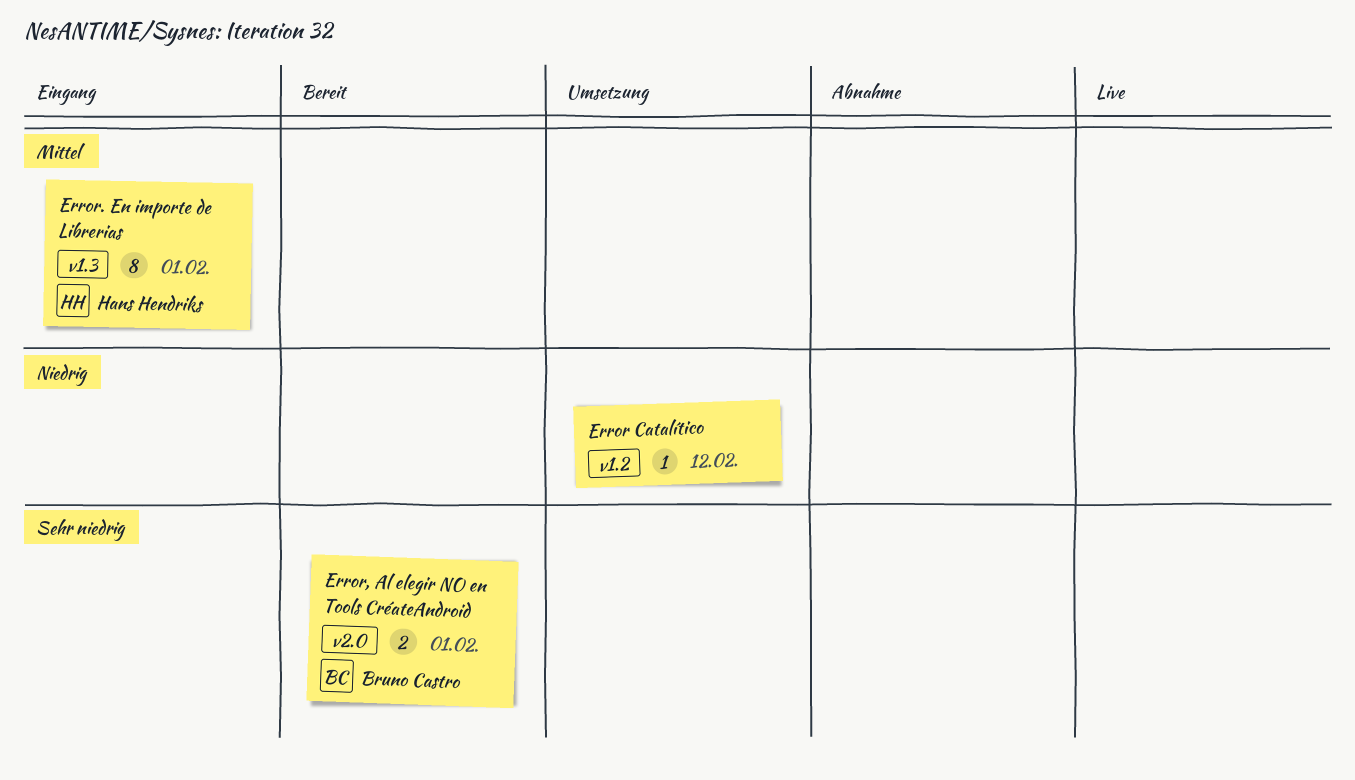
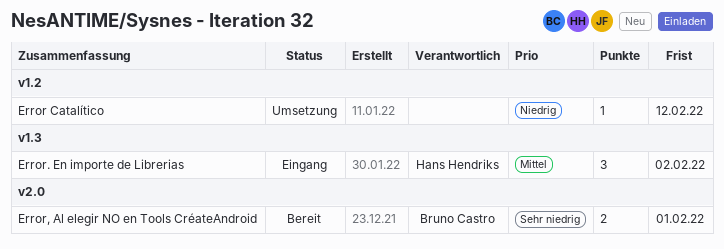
Error. En importe de Librerias, estimate: 8 -> 3
Error. En importe de Librerias, due: Feb 1 -> Feb 2

